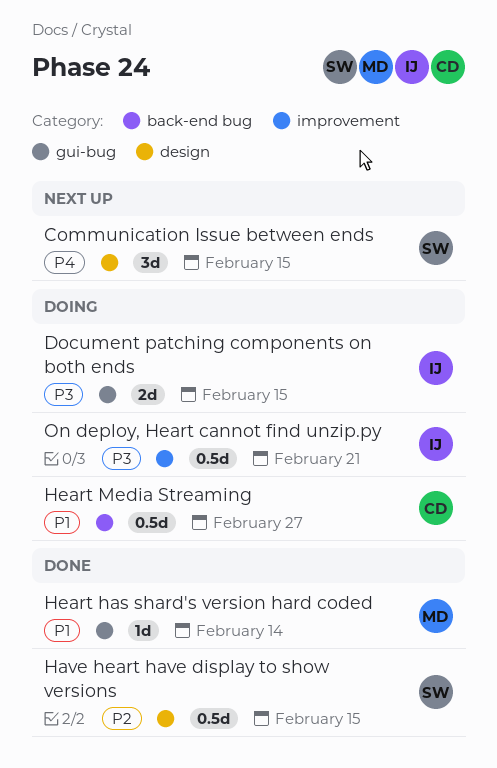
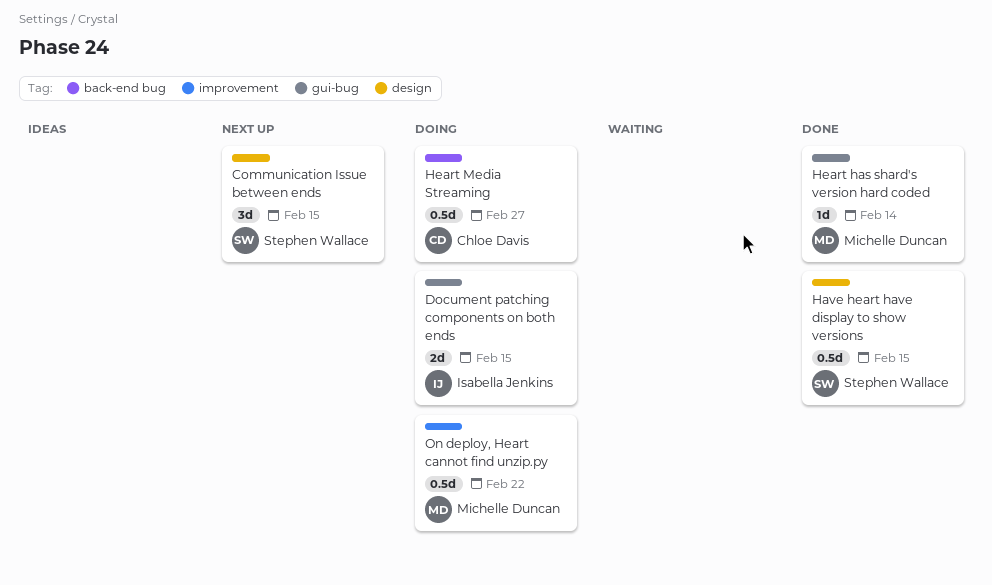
On deploy, Heart cannot find unzip.py, owner: Isabella Jenkins -> Michelle Duncan
On deploy, Heart cannot find unzip.py, due: Feb 21 -> Feb 22

